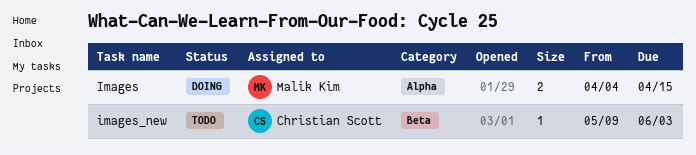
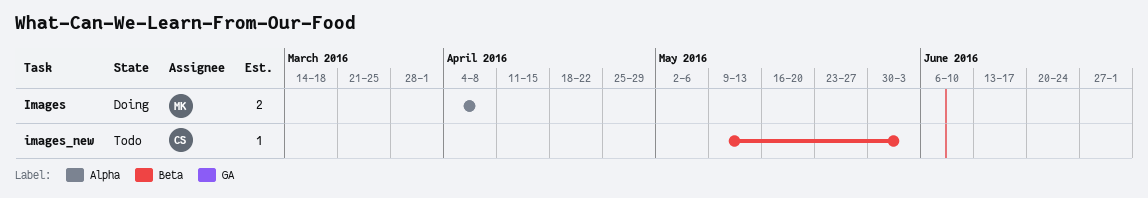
Images, due: Apr 15 -> Apr 8

